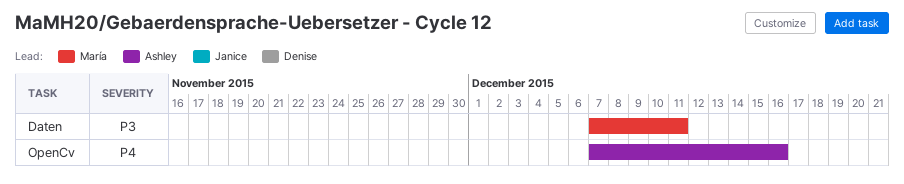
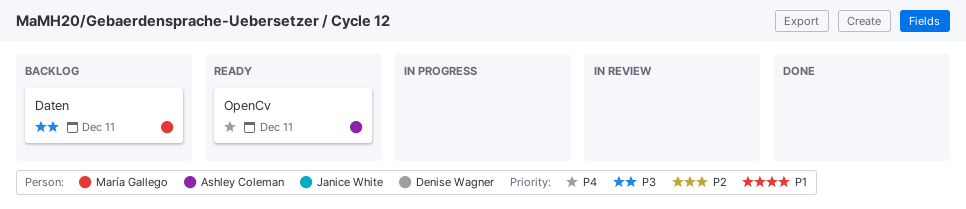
OpenCv, due: Dec 16 -> Dec 11

